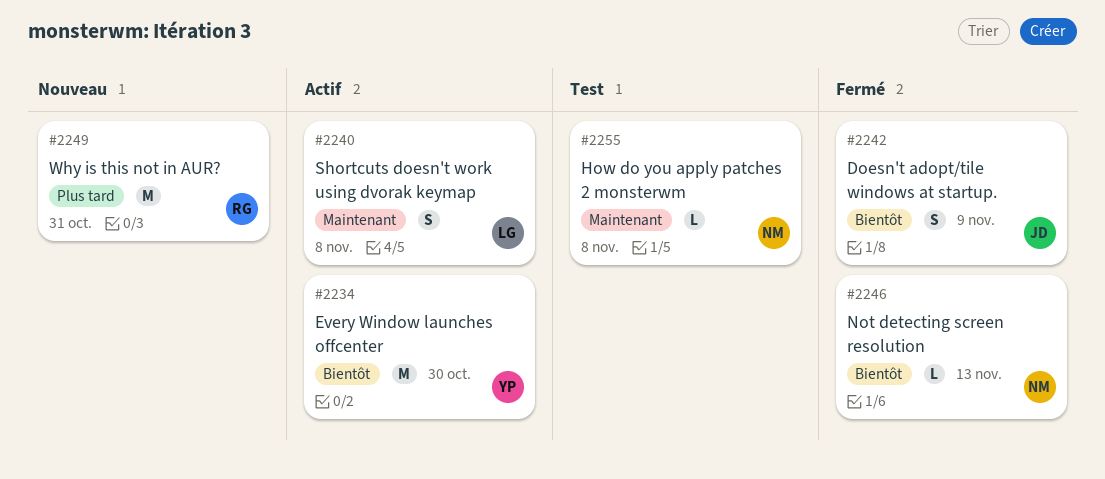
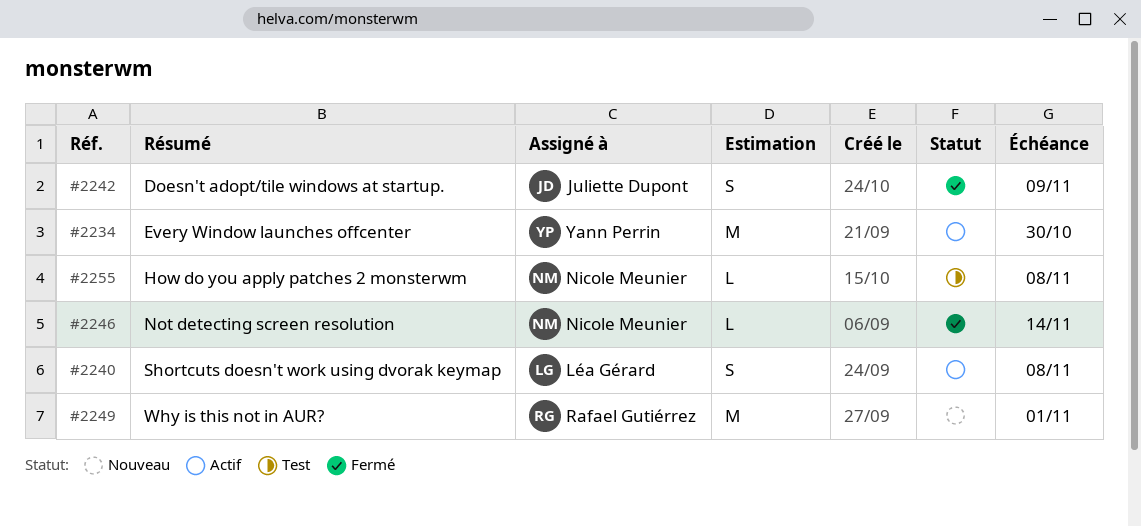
#2246, due: Nov 13 -> Nov 14
#2249, due: Oct 31 -> Nov 1

